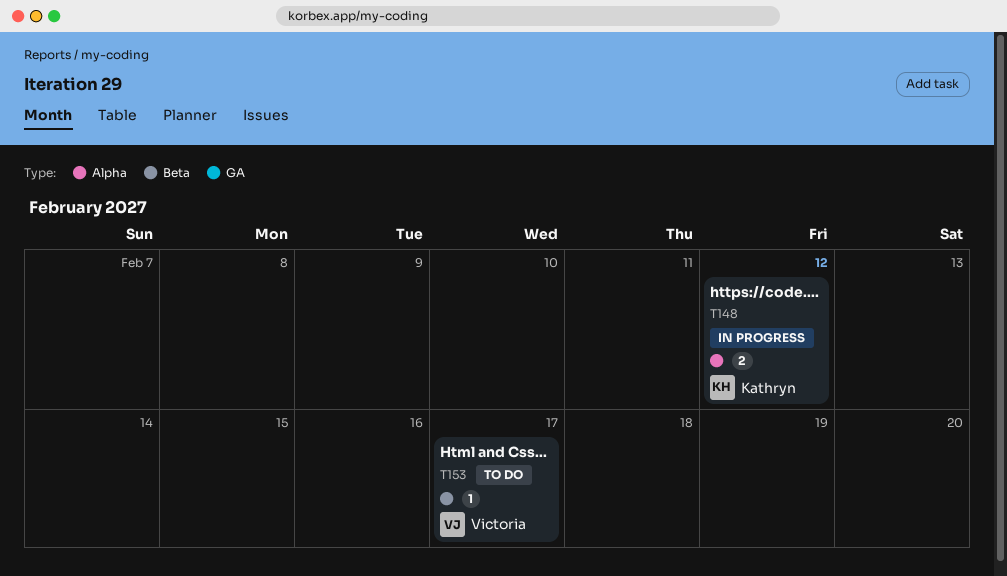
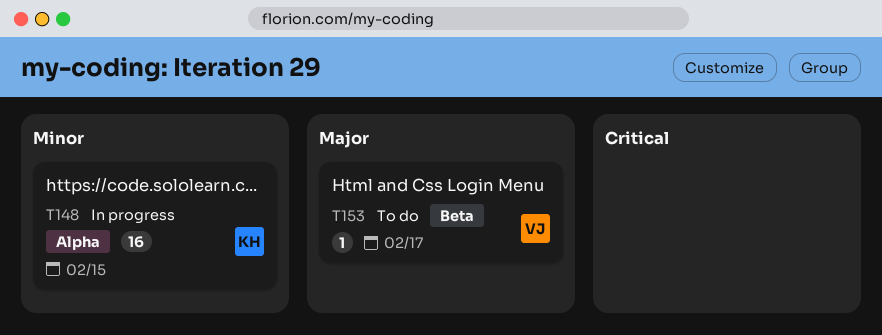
T148, estimate: 2 -> 16
T148, due: Feb 12 -> Feb 15

